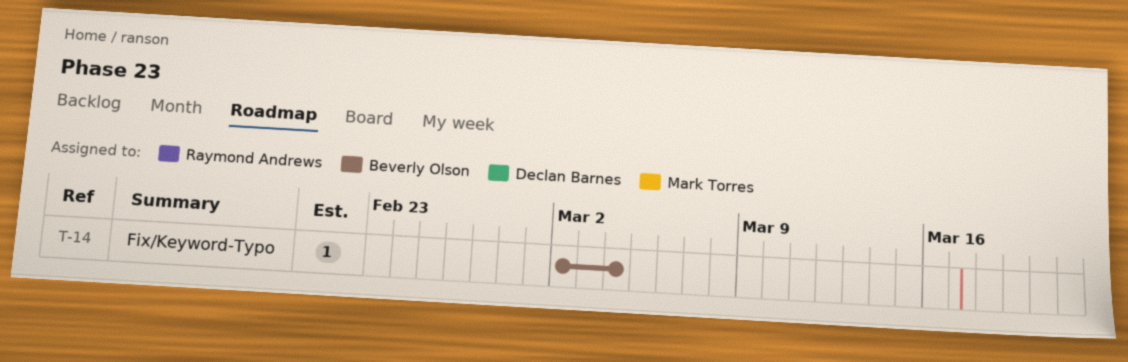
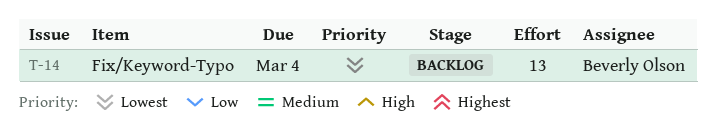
T-14, estimate: 1 -> 13

